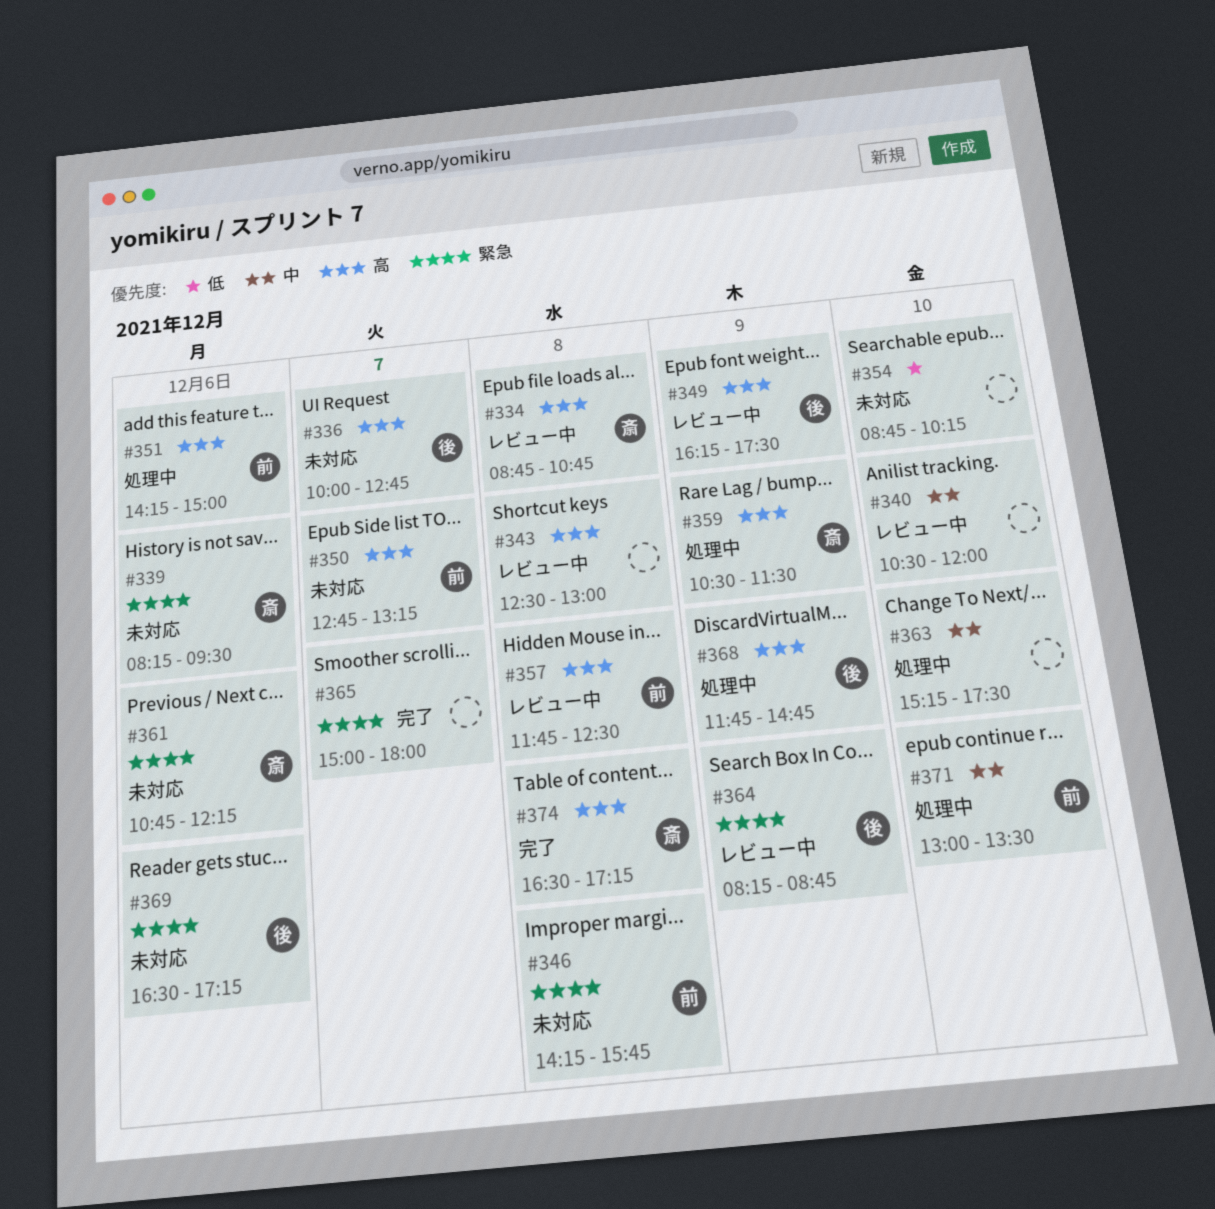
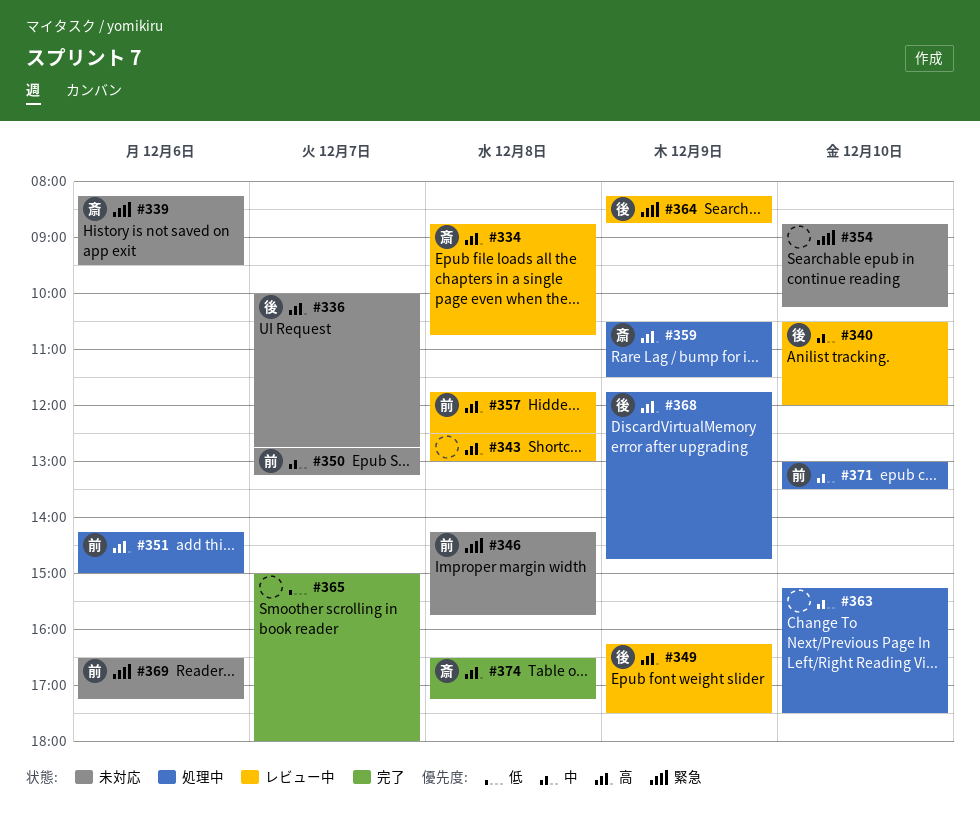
#340, owner: none -> 後
#350, priority: 高 -> 中
#354, priority: 低 -> 緊急
#361: present -> none
#365, priority: 緊急 -> 低
#369, owner: 後 -> 前

